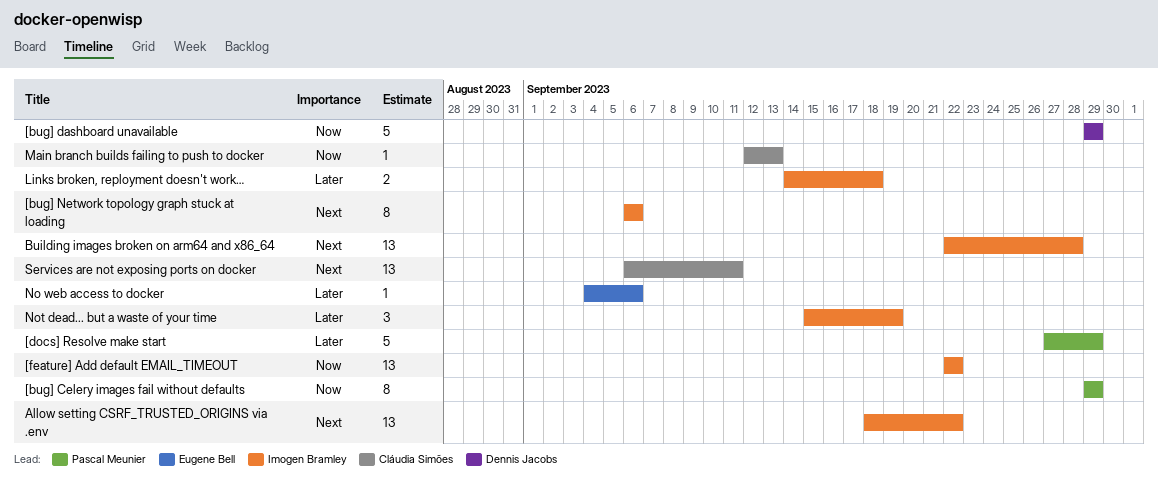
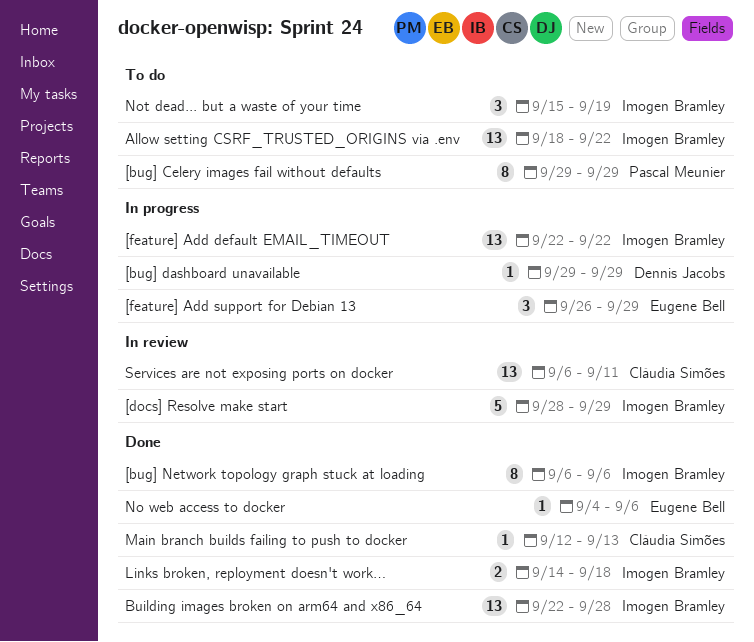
[bug] dashboard unavailable, estimate: 5 -> 1
[docs] Resolve make start, owner: Pascal Meunier -> Imogen Bramley
[docs] Resolve make start, start: Sep 27 -> Sep 28
[feature] Add support for Debian 13: none -> present

